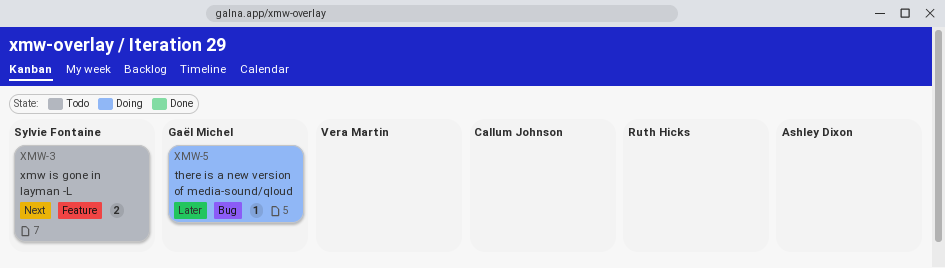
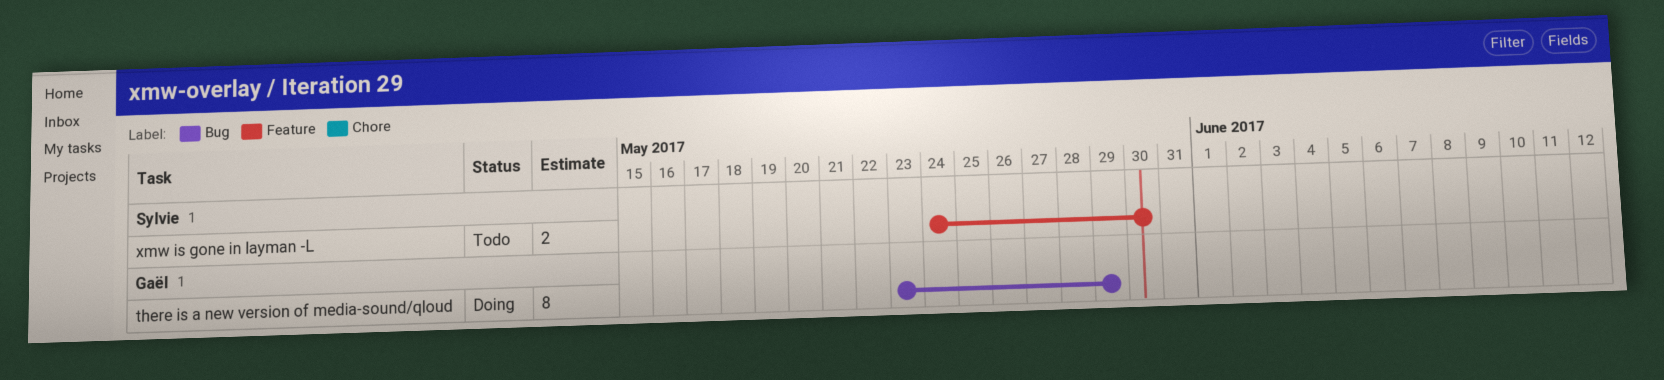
there is a new version of media-sound/qloud, estimate: 1 -> 8

